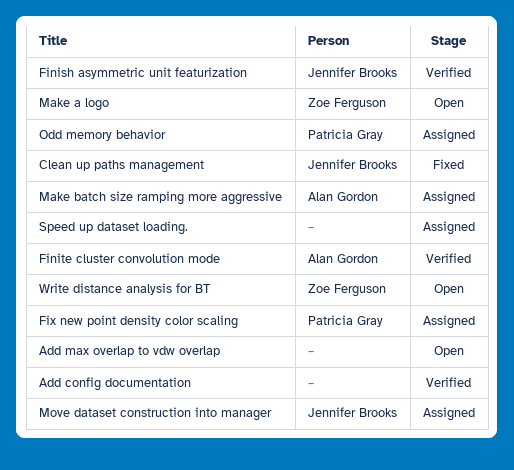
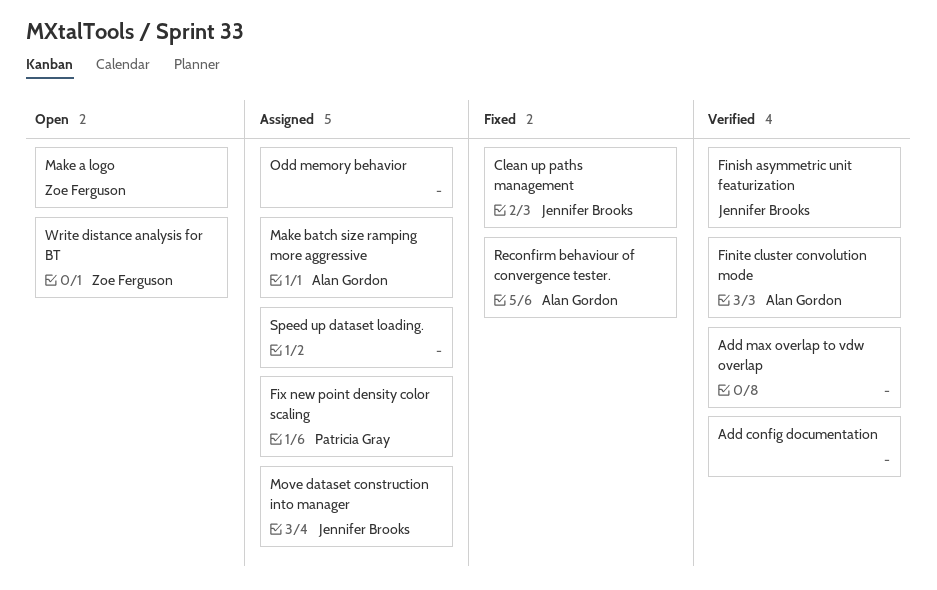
Add max overlap to vdw overlap, status: Open -> Verified
Odd memory behavior, owner: Patricia Gray -> none
Reconfirm behaviour of convergence tester.: none -> present

